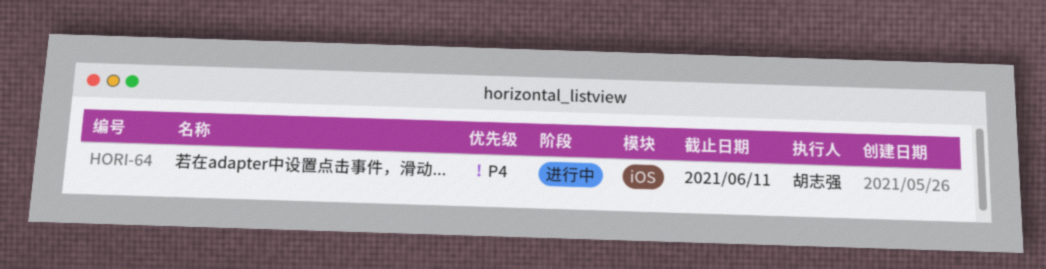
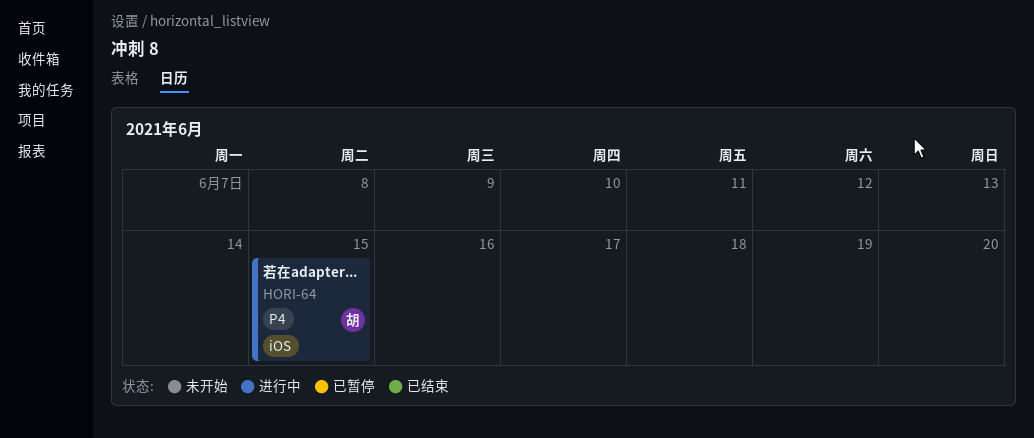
HORI-64, due: Jun 11 -> Jun 15

